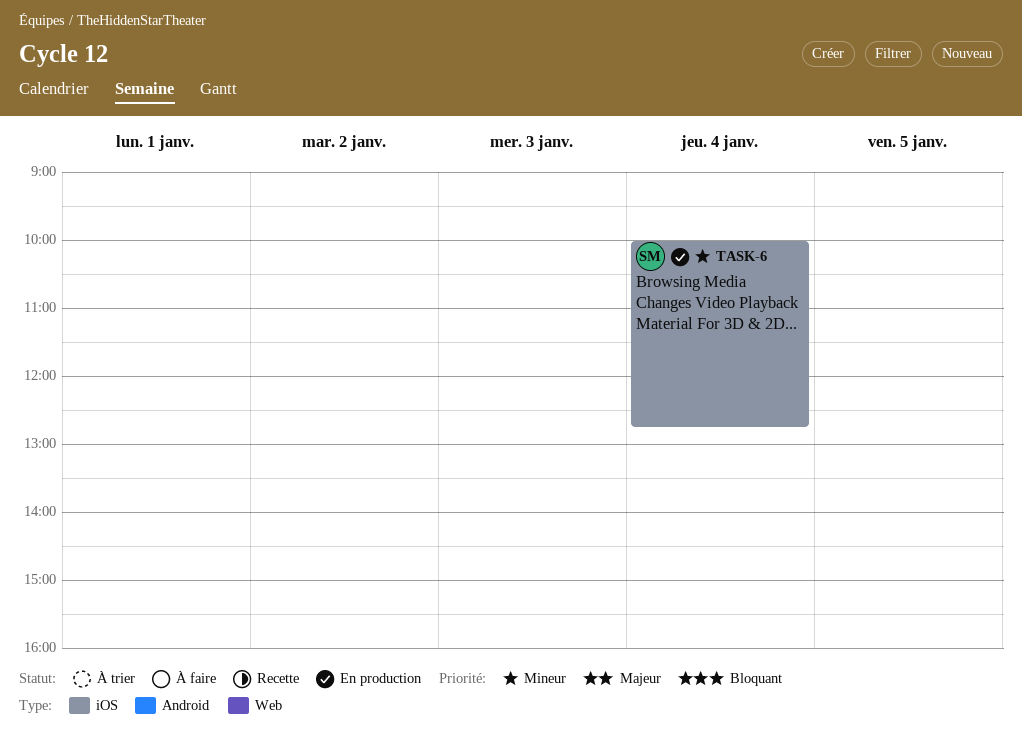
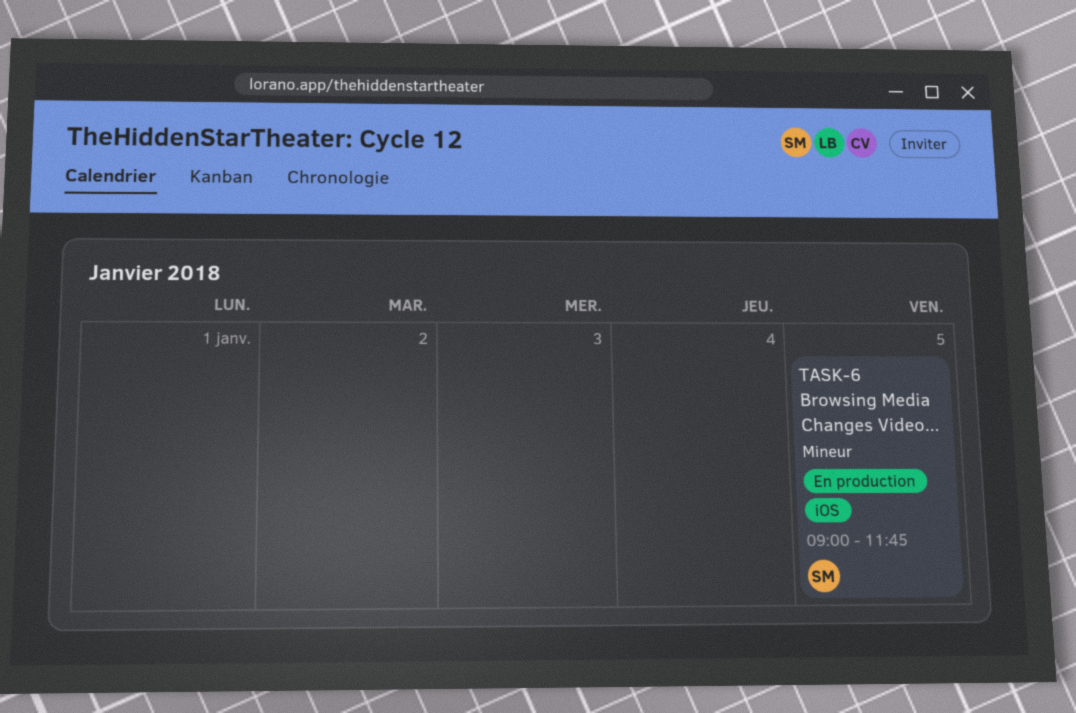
TASK-6, day: Jan 4 -> Jan 5
TASK-6, begins: 10:00 -> 09:00
TASK-6, ends: 12:45 -> 11:45

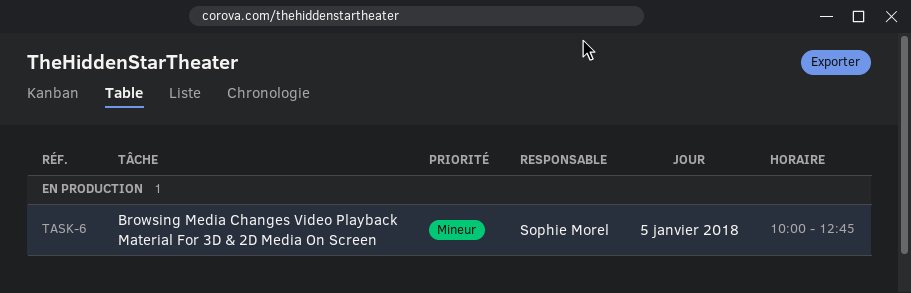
TASK-6, begins: 09:00 -> 10:00
TASK-6, ends: 11:45 -> 12:45

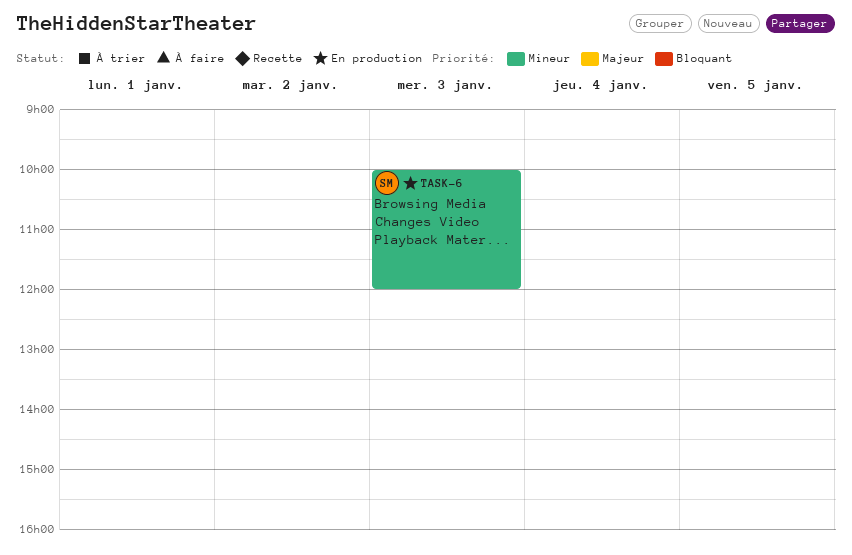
TASK-6, day: Jan 5 -> Jan 3
TASK-6, ends: 12:45 -> 12:00

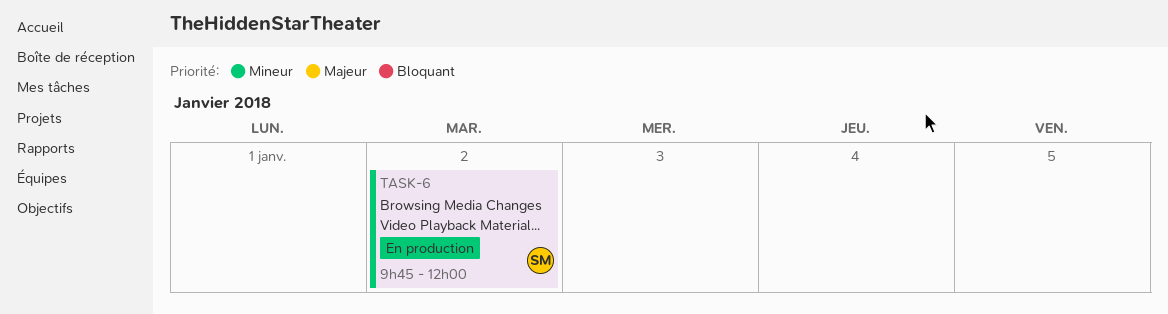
TASK-6, day: Jan 3 -> Jan 2
TASK-6, begins: 10:00 -> 09:45

